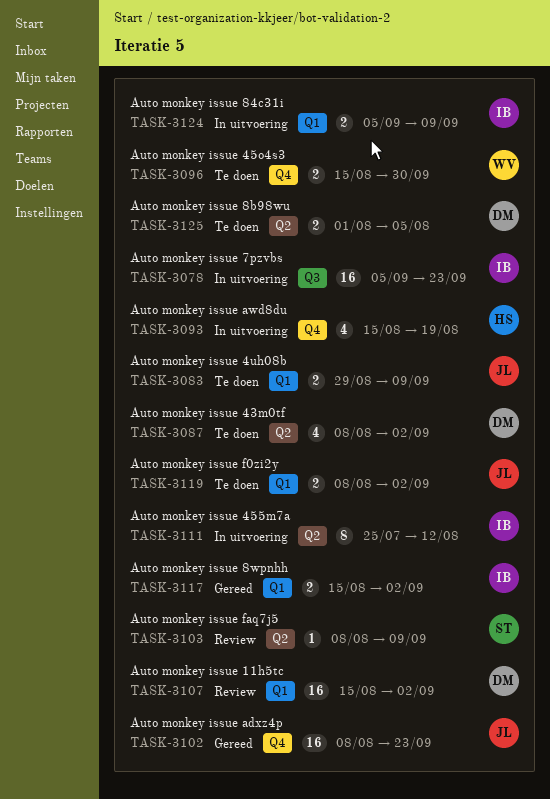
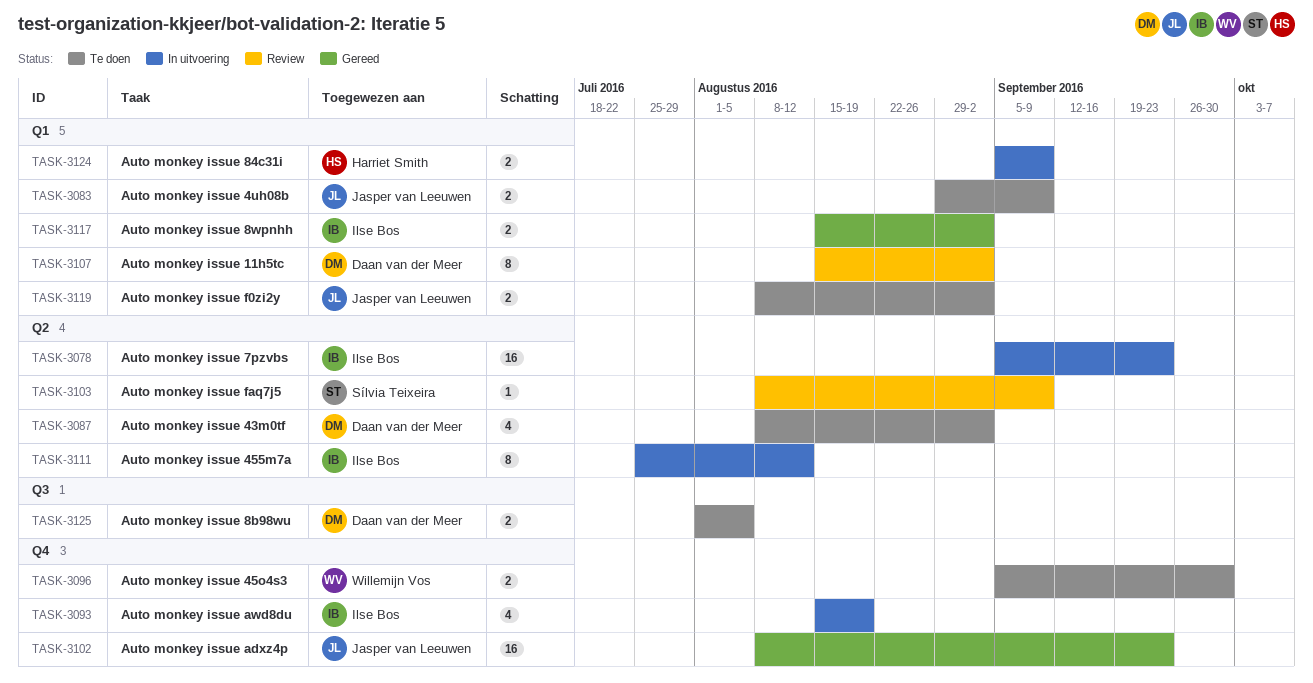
TASK-3078, label: Q3 -> Q2
TASK-3093, owner: Harriet Smith -> Ilse Bos
TASK-3096, start: Aug 15 -> Sep 5
TASK-3107, estimate: 16 -> 8
TASK-3124, owner: Ilse Bos -> Harriet Smith
TASK-3125, label: Q2 -> Q3

